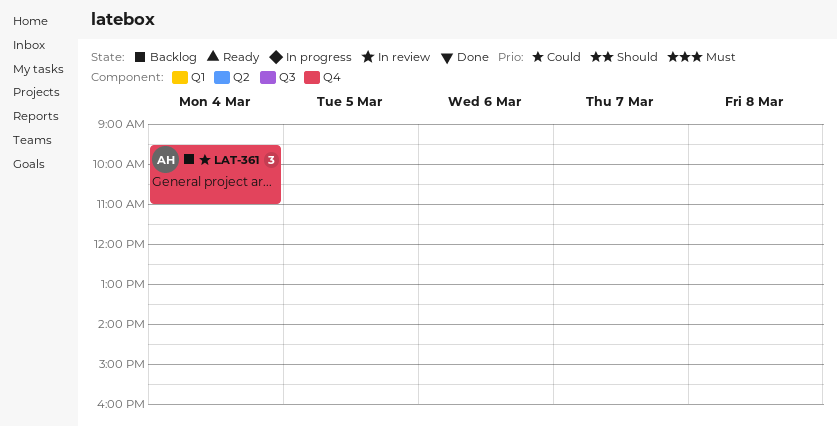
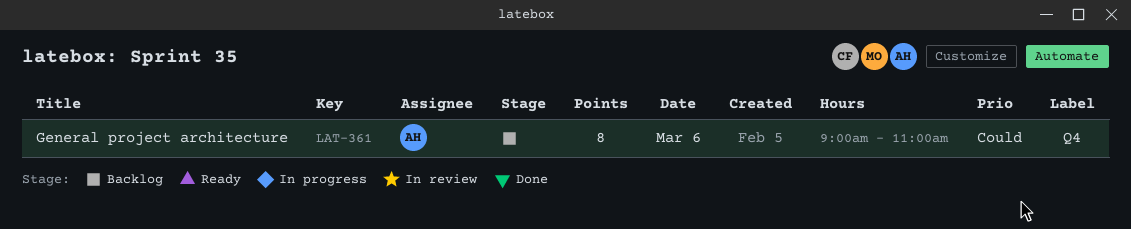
LAT-361, estimate: 3 -> 8
LAT-361, day: Mar 4 -> Mar 6
LAT-361, begins: 09:30 -> 09:00

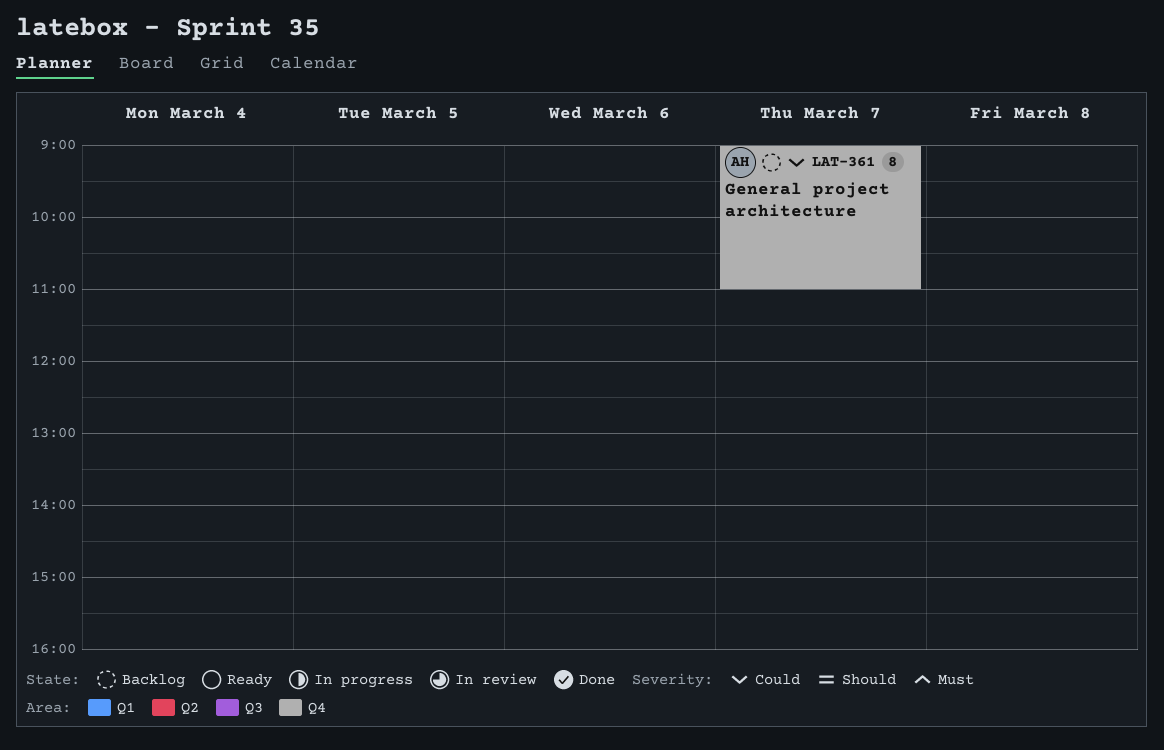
LAT-361, day: Mar 6 -> Mar 7

